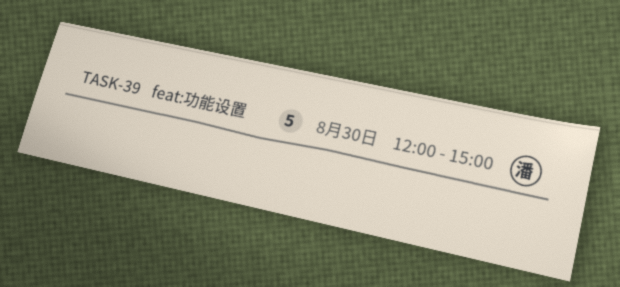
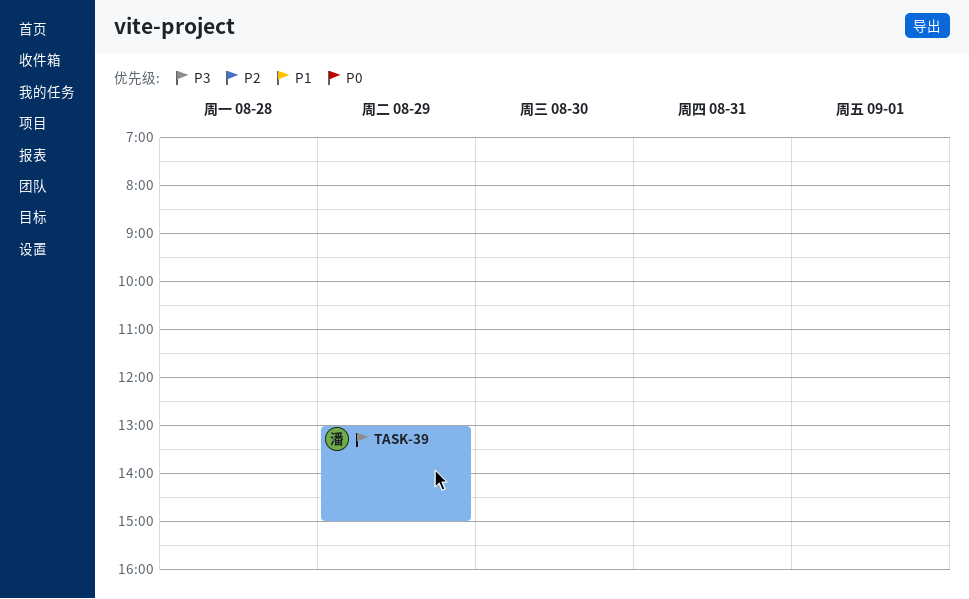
TASK-39, day: Aug 30 -> Aug 29
TASK-39, begins: 12:00 -> 13:00

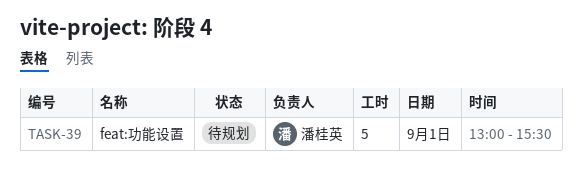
TASK-39, day: Aug 29 -> Sep 1
TASK-39, ends: 15:00 -> 15:30

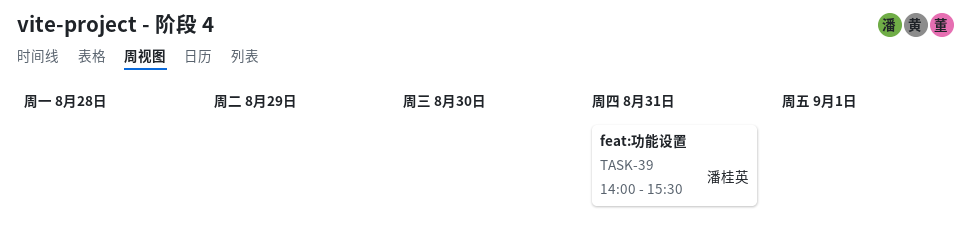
TASK-39, day: Sep 1 -> Aug 31
TASK-39, begins: 13:00 -> 14:00

